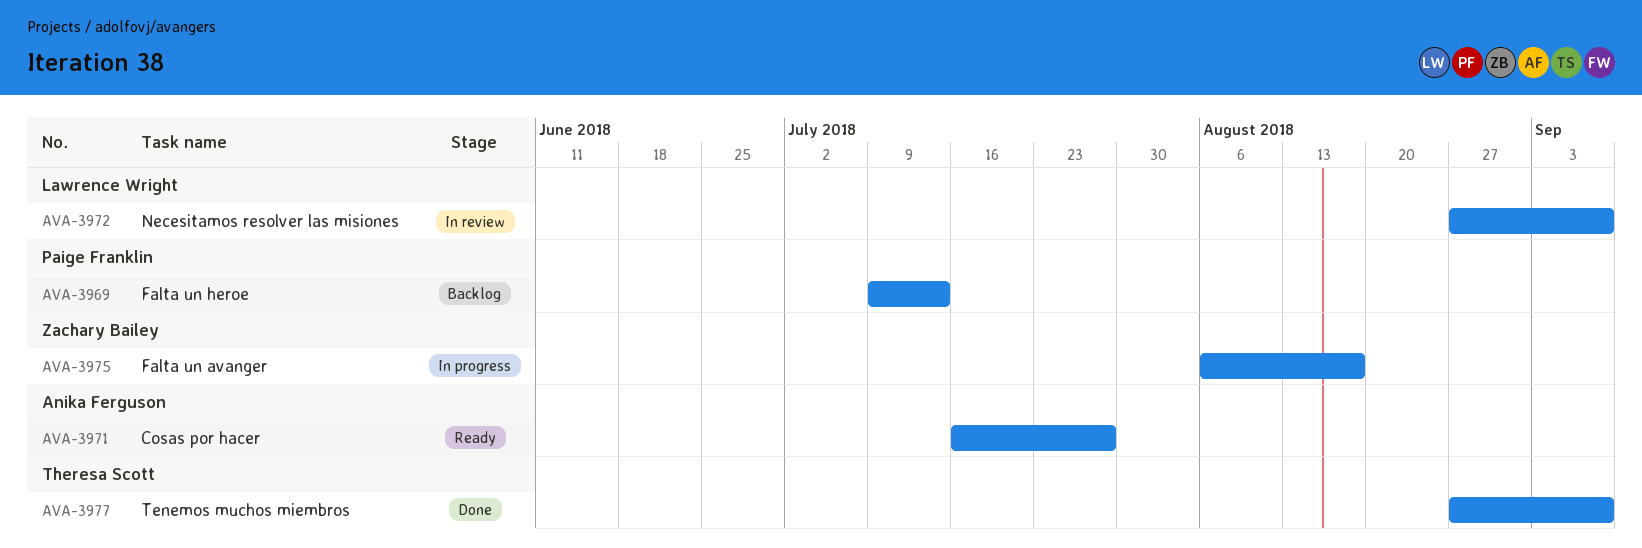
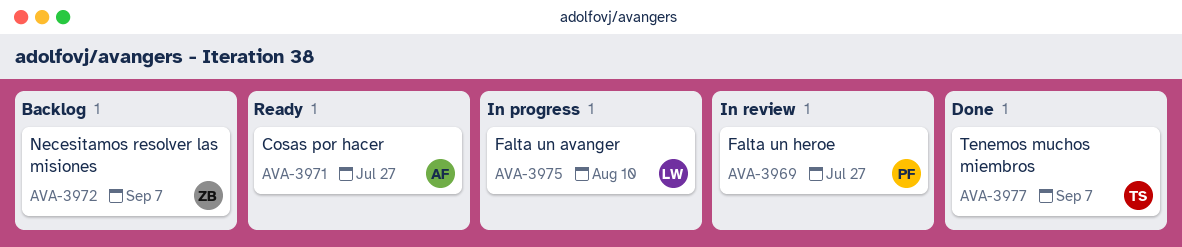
AVA-3969, status: Backlog -> In review
AVA-3969, due: Jul 13 -> Jul 27
AVA-3972, status: In review -> Backlog
AVA-3972, owner: Lawrence Wright -> Zachary Bailey
AVA-3975, owner: Zachary Bailey -> Lawrence Wright
AVA-3975, due: Aug 17 -> Aug 10

